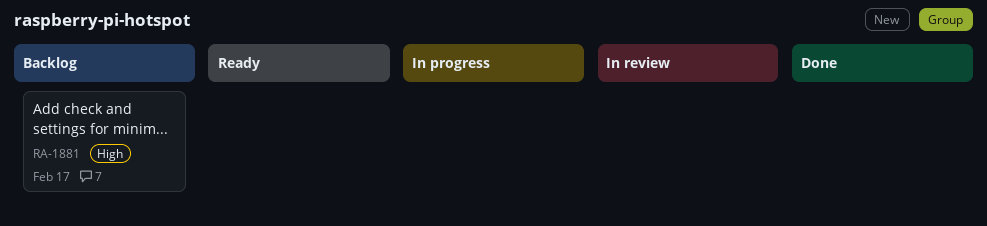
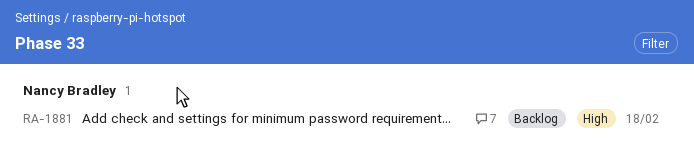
RA-1881, due: Feb 17 -> Feb 18

